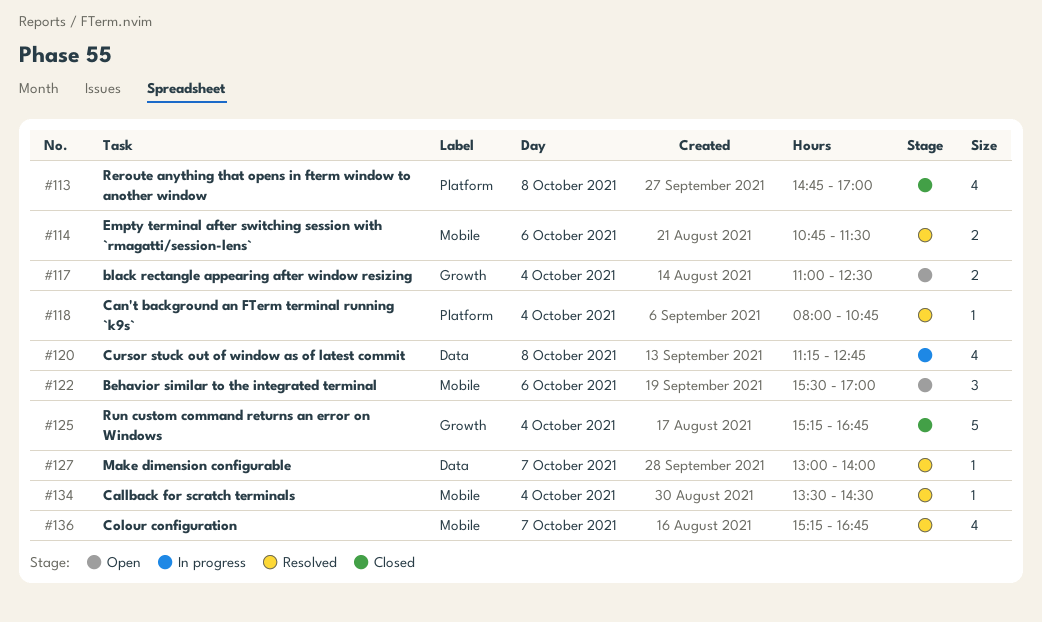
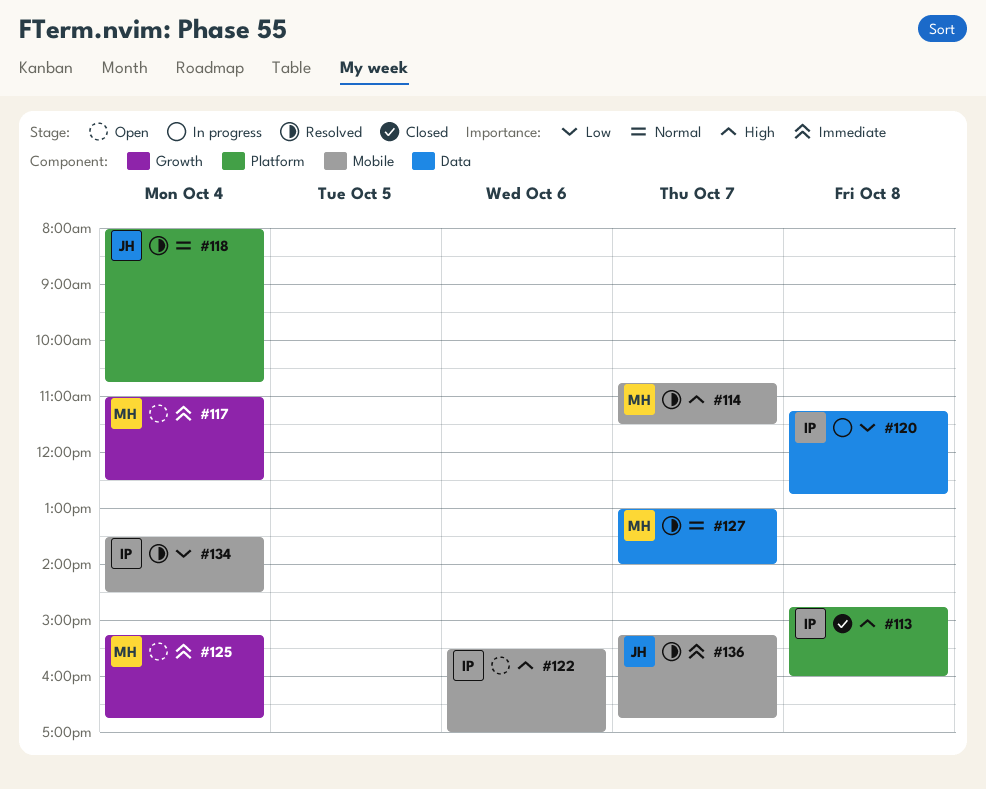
#113, ends: 17:00 -> 16:00
#114, day: Oct 6 -> Oct 7
#125, status: Closed -> Open

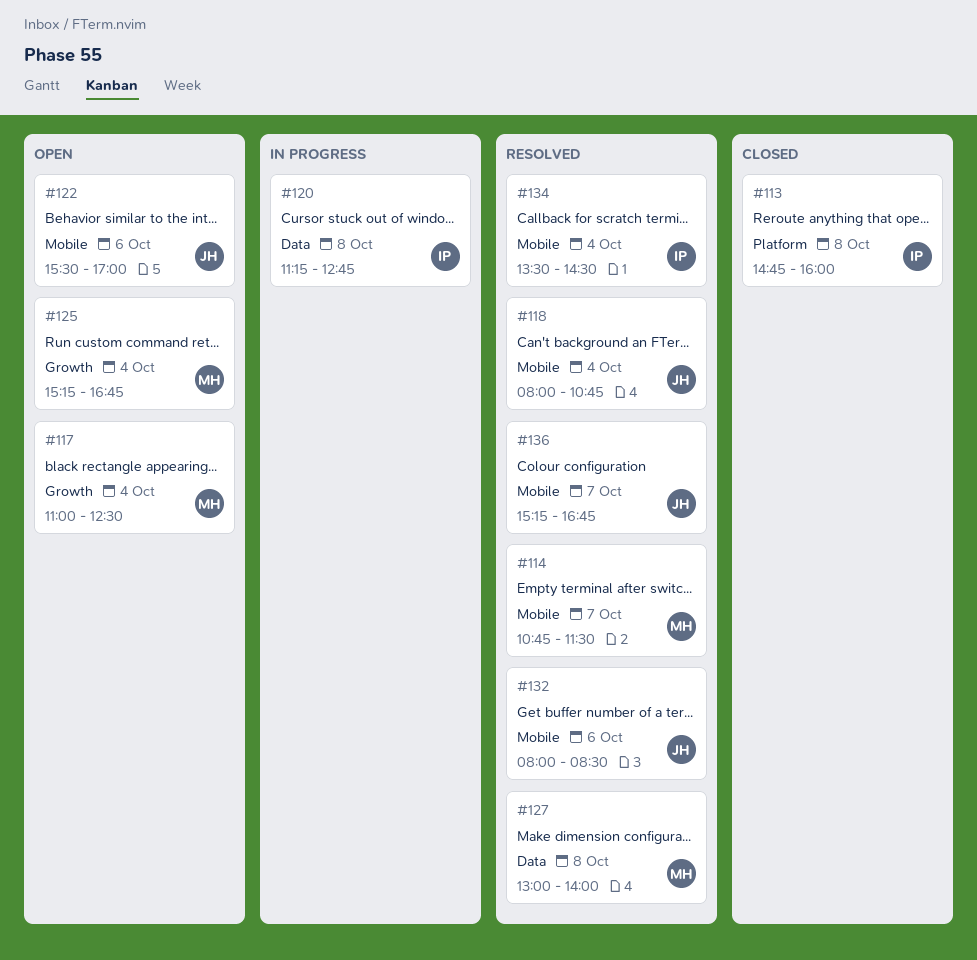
#118, label: Platform -> Mobile
#122, owner: IP -> JH
#127, day: Oct 7 -> Oct 8
#132: none -> present

